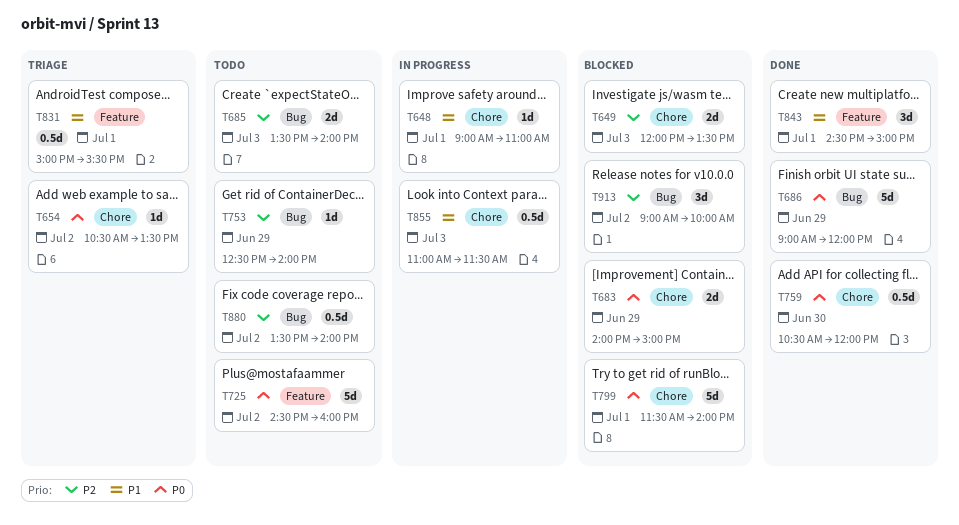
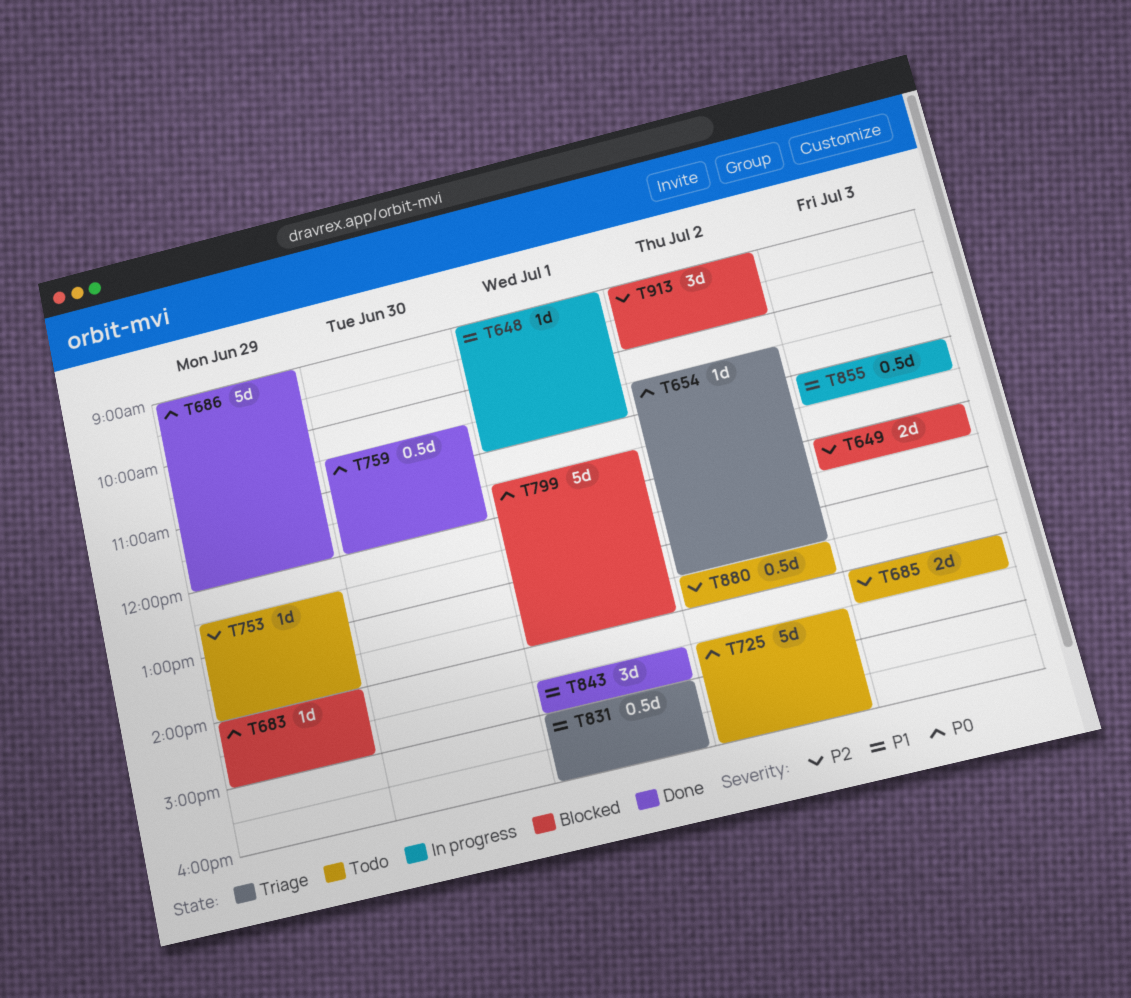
T649, ends: 13:30 -> 12:30
T683, estimate: 2d -> 1d
T685, begins: 13:30 -> 14:00
T685, ends: 14:00 -> 14:30
T831, ends: 15:30 -> 16:00

